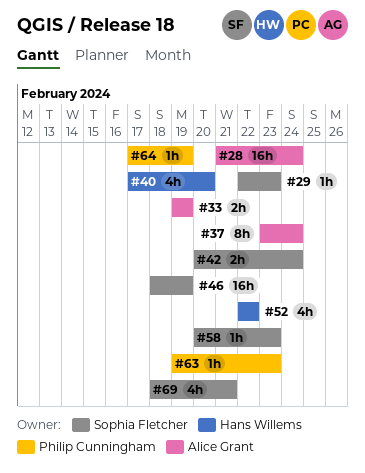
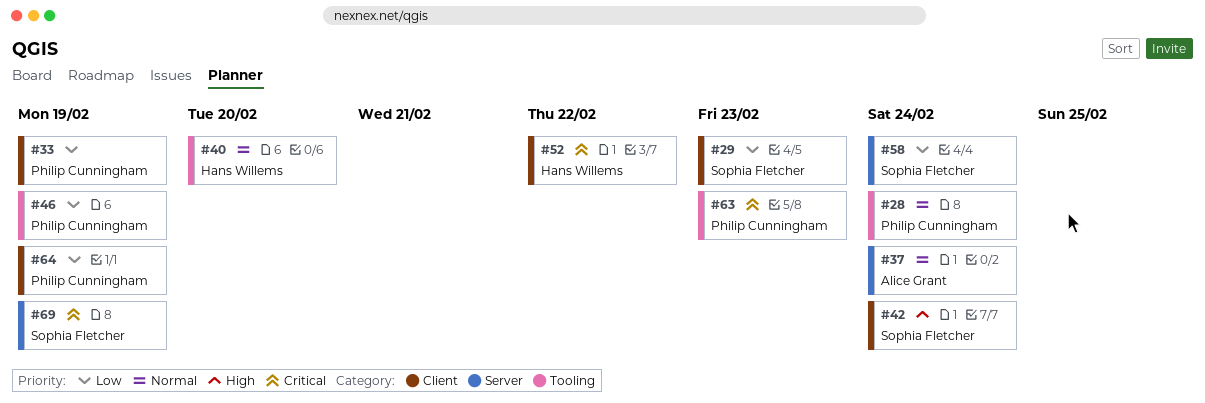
#28, owner: Alice Grant -> Philip Cunningham
#33, owner: Alice Grant -> Philip Cunningham
#46, owner: Sophia Fletcher -> Philip Cunningham
#58, due: Feb 23 -> Feb 24
#69, due: Feb 21 -> Feb 19

